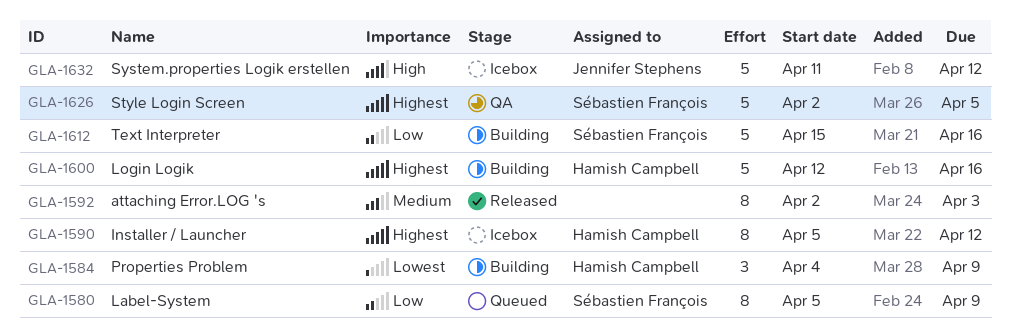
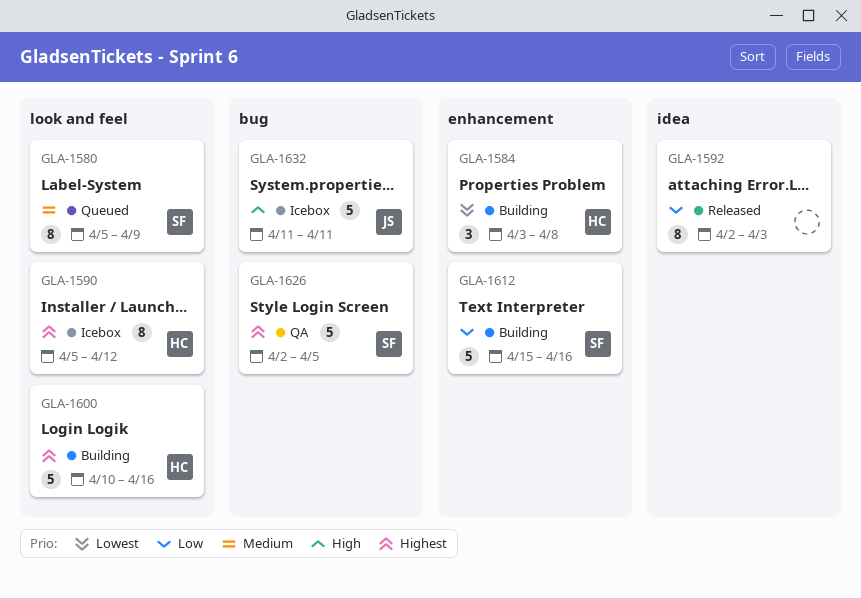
GLA-1580, priority: Low -> Medium
GLA-1584, start: Apr 4 -> Apr 3
GLA-1584, due: Apr 9 -> Apr 8
GLA-1592, priority: Medium -> Low
GLA-1600, start: Apr 12 -> Apr 10
GLA-1632, due: Apr 12 -> Apr 11

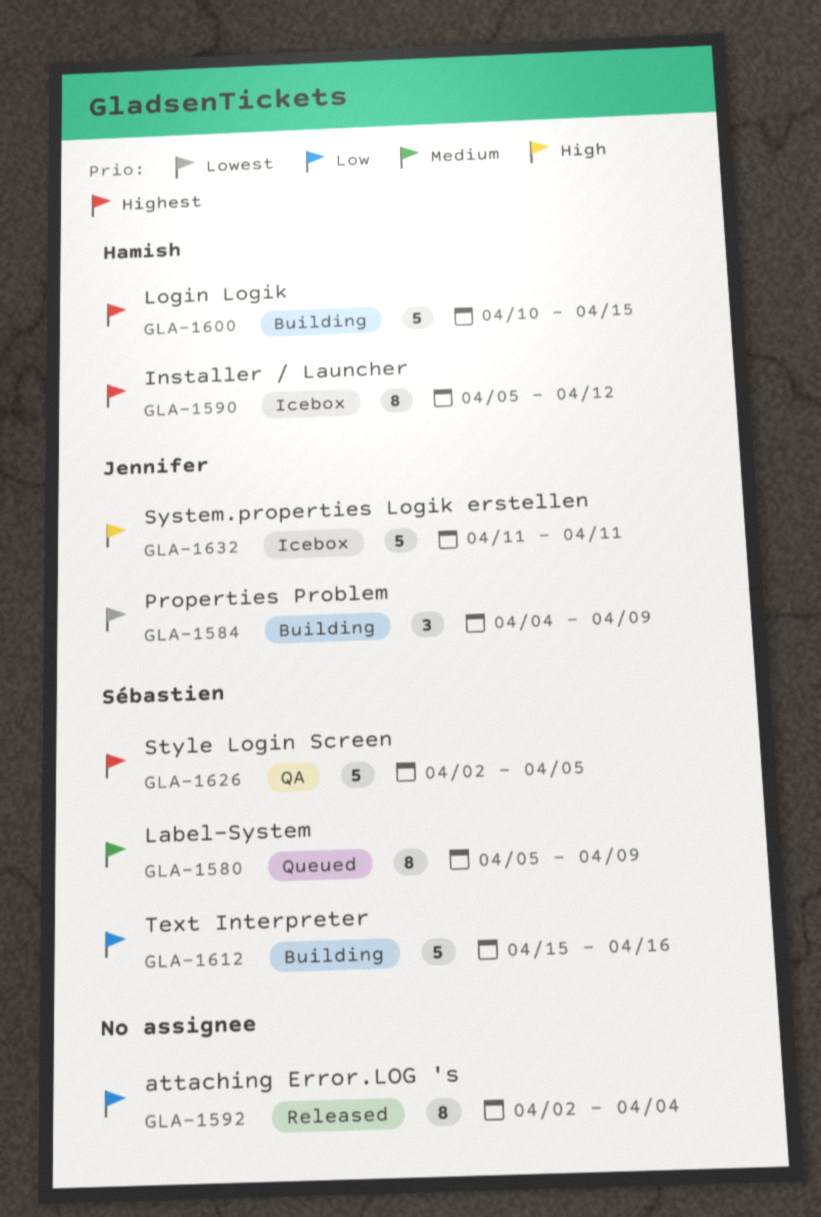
GLA-1584, owner: Hamish -> Jennifer
GLA-1584, start: Apr 3 -> Apr 4
GLA-1584, due: Apr 8 -> Apr 9
GLA-1592, due: Apr 3 -> Apr 4
GLA-1600, due: Apr 16 -> Apr 15

